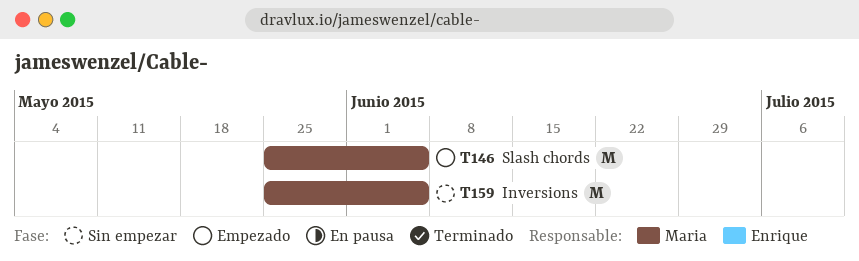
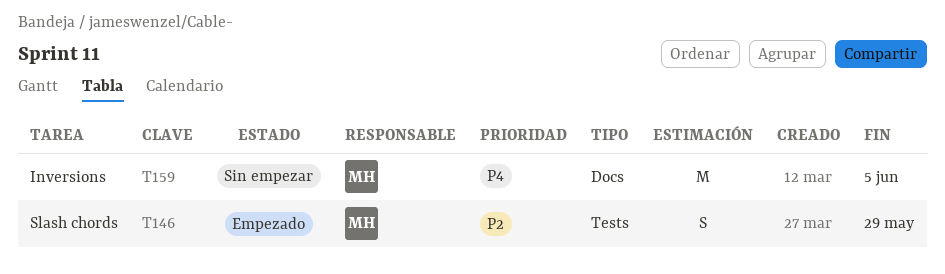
T146, estimate: M -> S
T146, due: Jun 5 -> May 29

